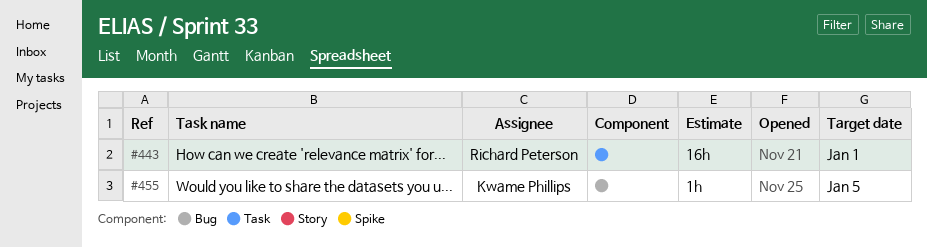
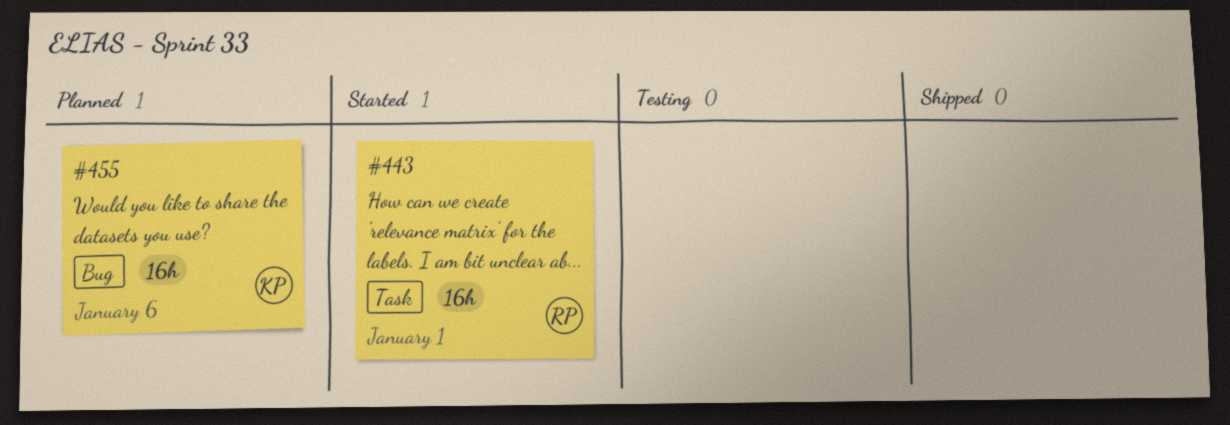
#455, estimate: 1h -> 16h
#455, due: Jan 5 -> Jan 6

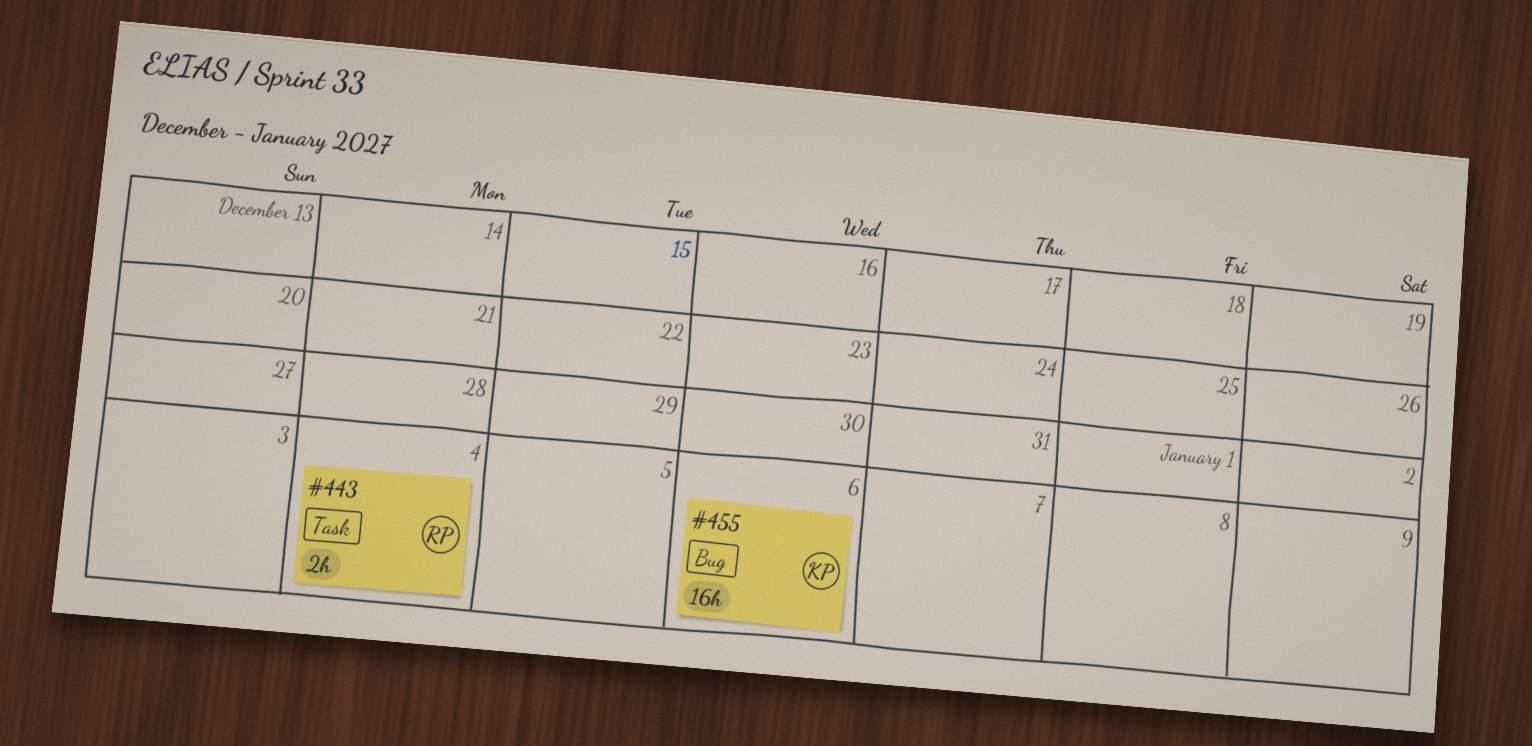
#443, estimate: 16h -> 2h
#443, due: Jan 1 -> Jan 4

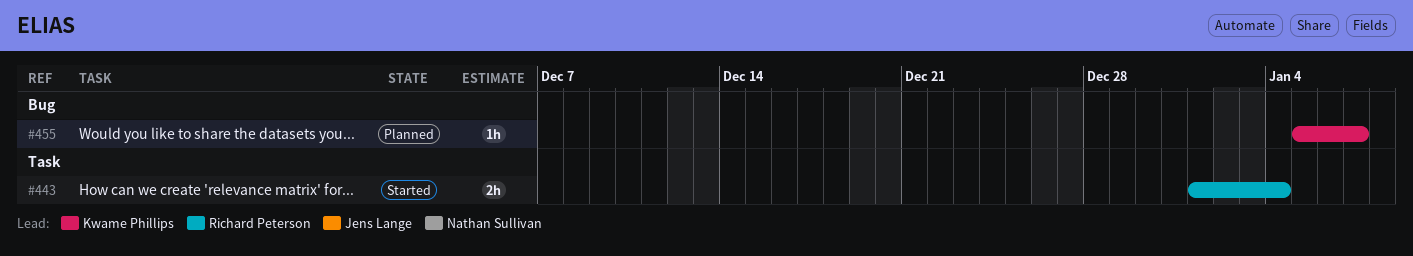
#455, estimate: 16h -> 1h
#455, due: Jan 6 -> Jan 7

